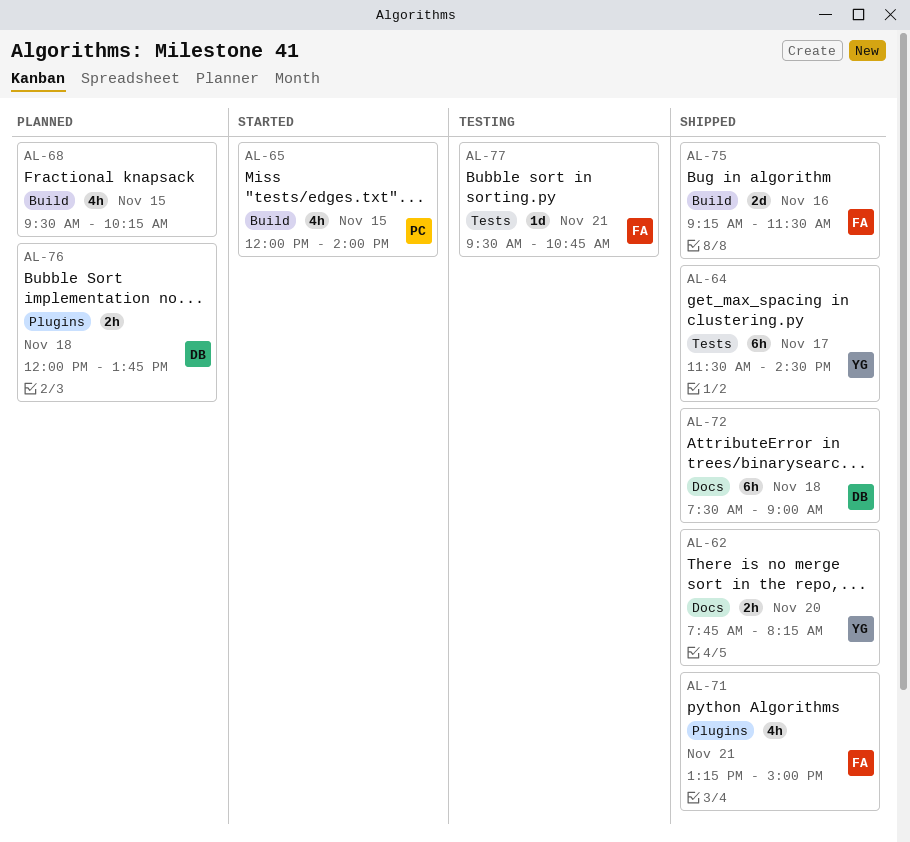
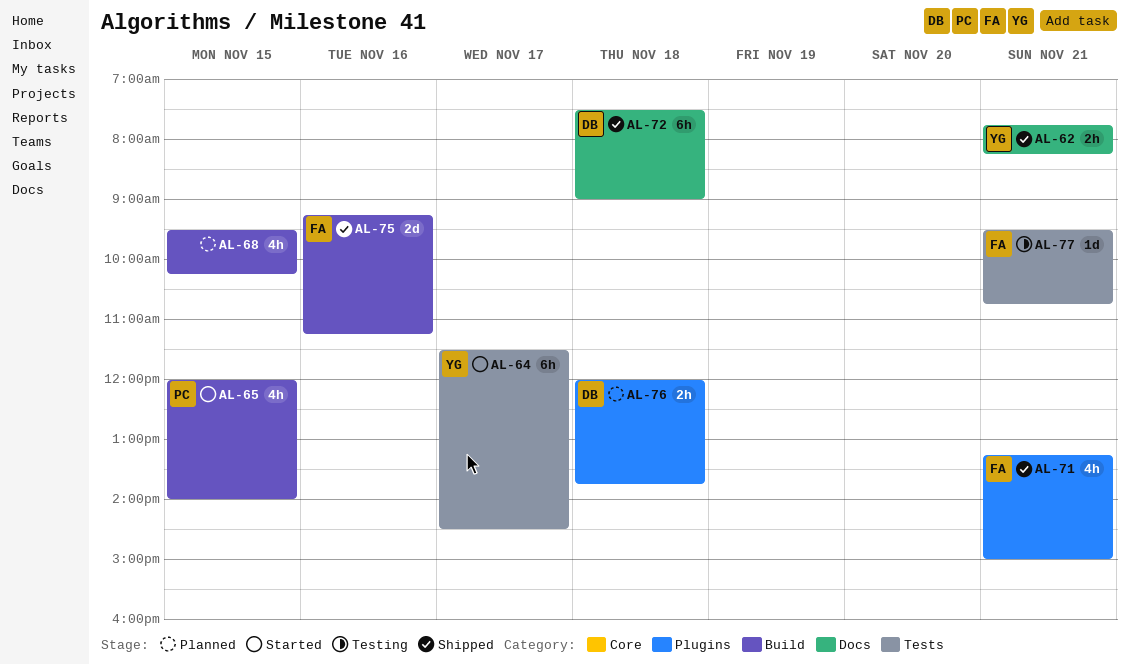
AL-62, day: Nov 20 -> Nov 21
AL-64, status: Shipped -> Started
AL-75, ends: 11:30 -> 11:15

